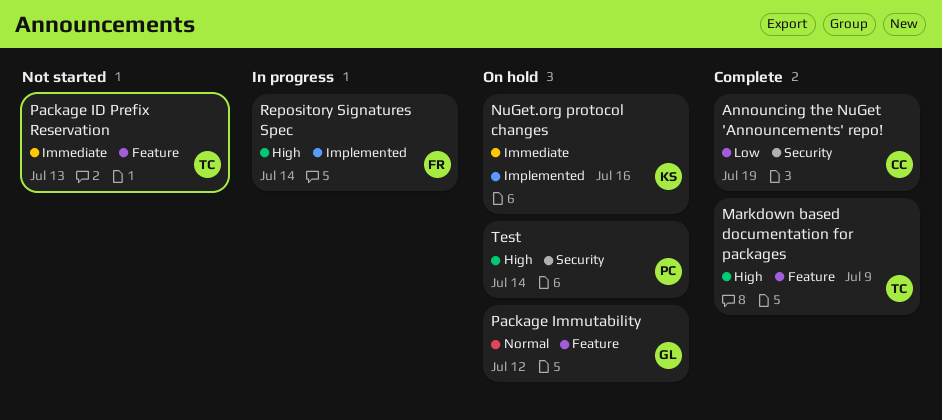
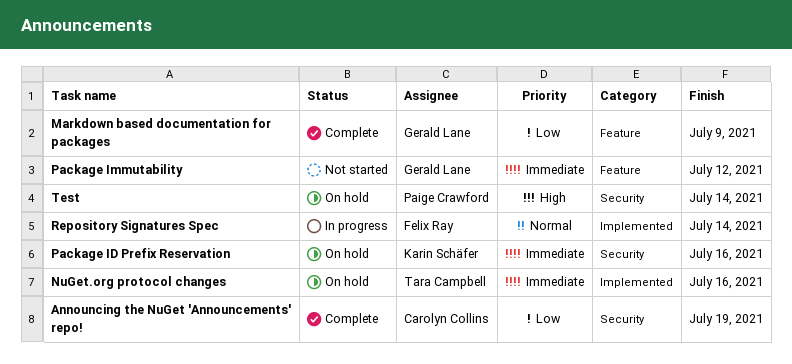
Markdown based documentation for packages, owner: Tara Campbell -> Gerald Lane
Markdown based documentation for packages, priority: High -> Low
NuGet.org protocol changes, owner: Karin Schäfer -> Tara Campbell
Package ID Prefix Reservation, status: Not started -> On hold
Package ID Prefix Reservation, owner: Tara Campbell -> Karin Schäfer
Package ID Prefix Reservation, label: Feature -> Security
Package ID Prefix Reservation, due: Jul 13 -> Jul 16
Package Immutability, status: On hold -> Not started
Package Immutability, priority: Normal -> Immediate
Repository Signatures Spec, priority: High -> Normal

